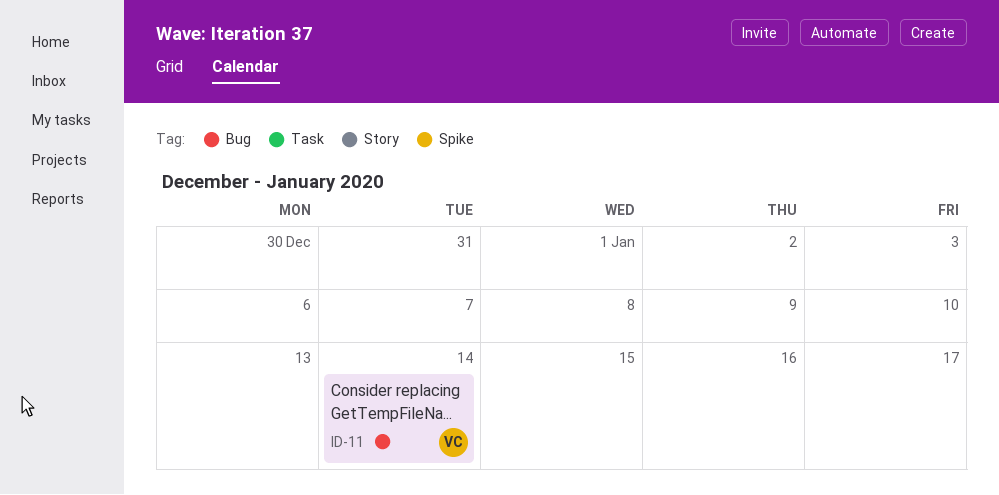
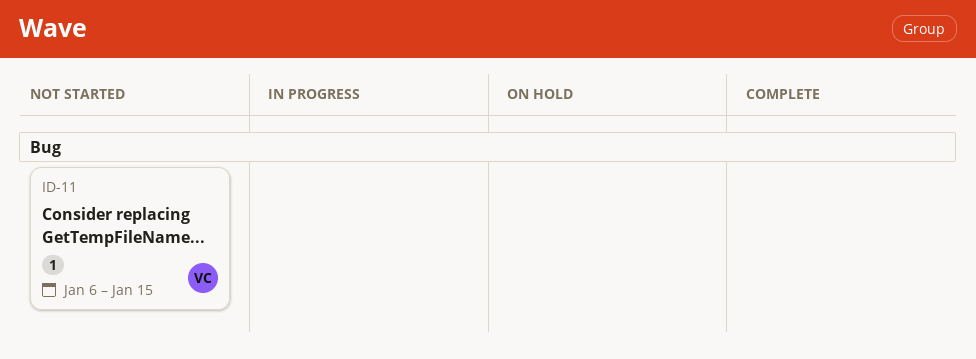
ID-11, due: Jan 14 -> Jan 15

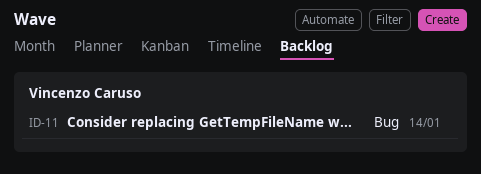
ID-11, due: Jan 15 -> Jan 14

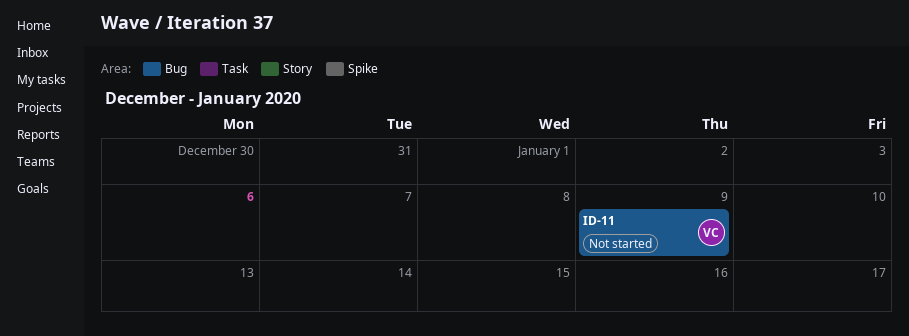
ID-11, due: Jan 14 -> Jan 9

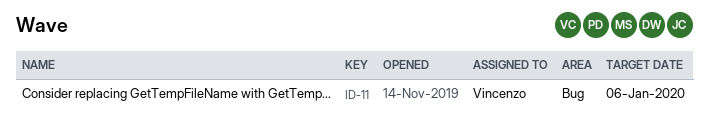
ID-11, due: Jan 9 -> Jan 6

